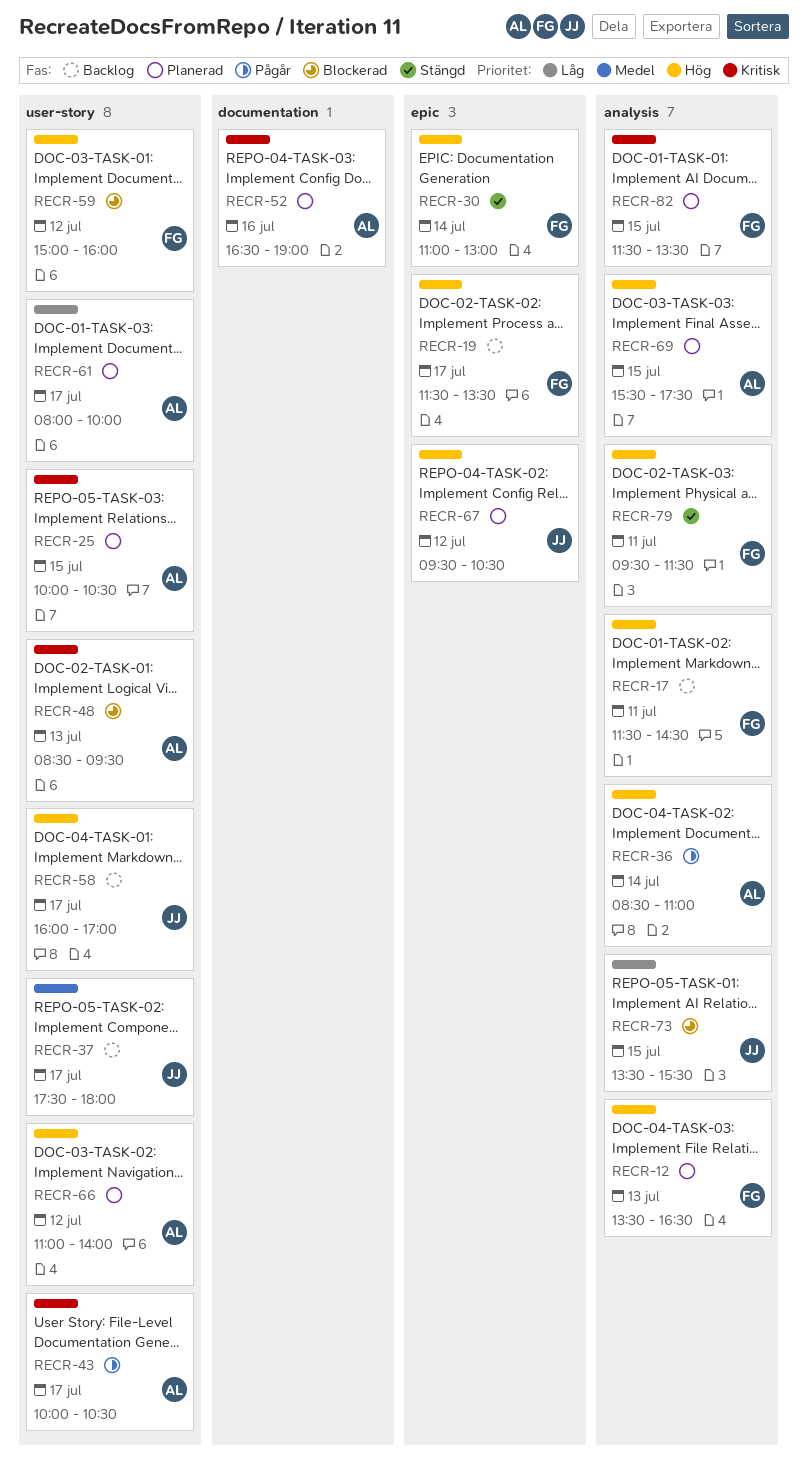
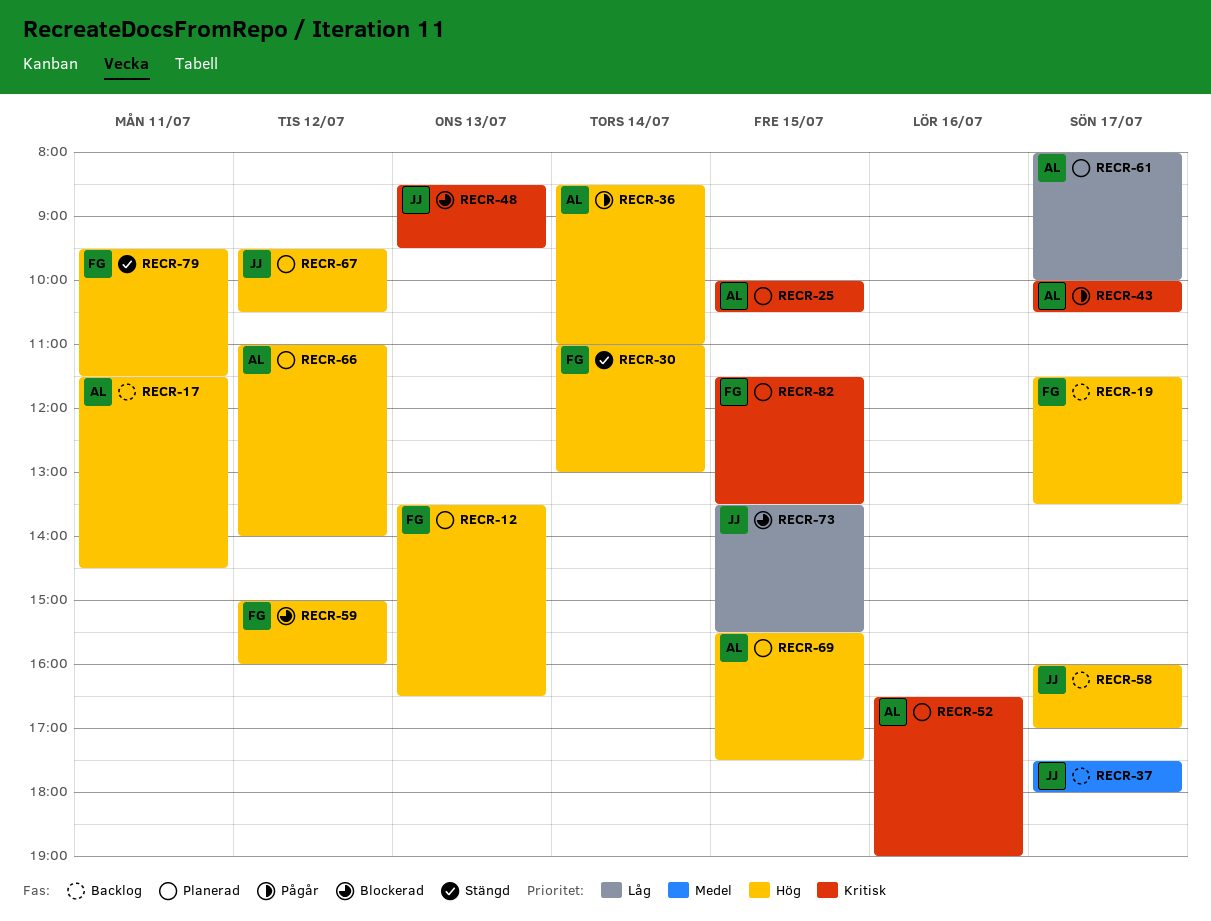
RECR-17, owner: FG -> AL
RECR-48, owner: AL -> JJ

